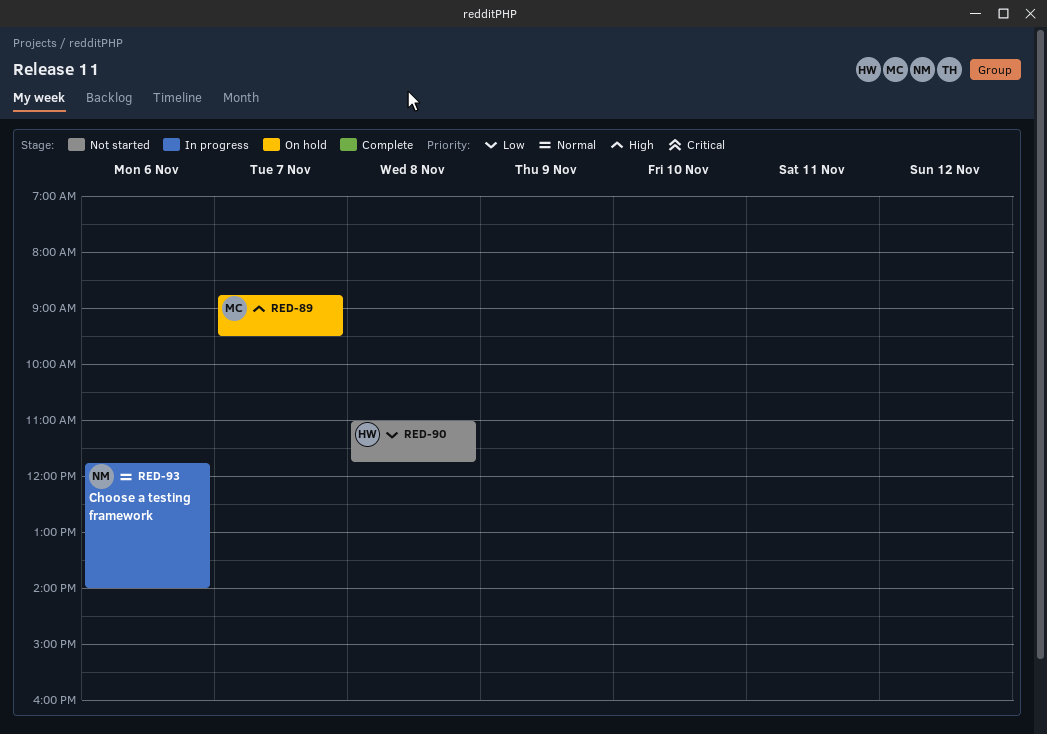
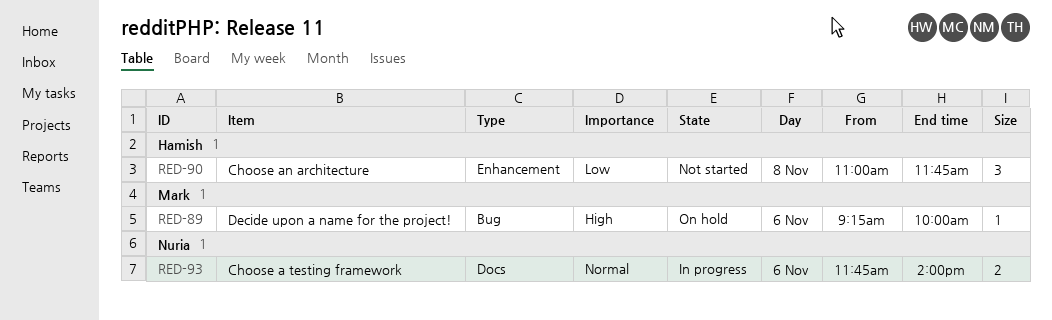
RED-89, day: Nov 7 -> Nov 6
RED-89, begins: 08:45 -> 09:15
RED-89, ends: 09:30 -> 10:00

